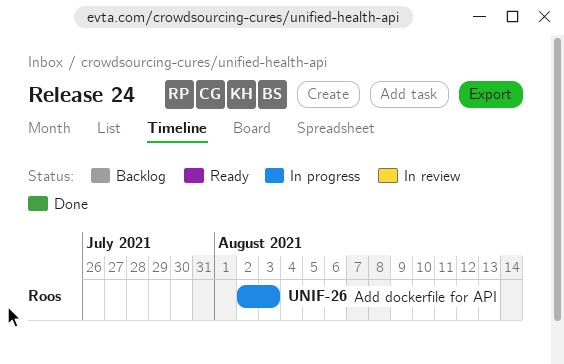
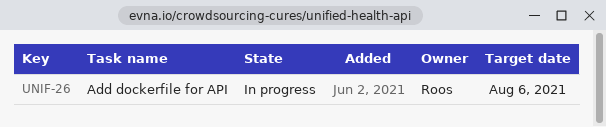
UNIF-26, due: Aug 3 -> Aug 6

